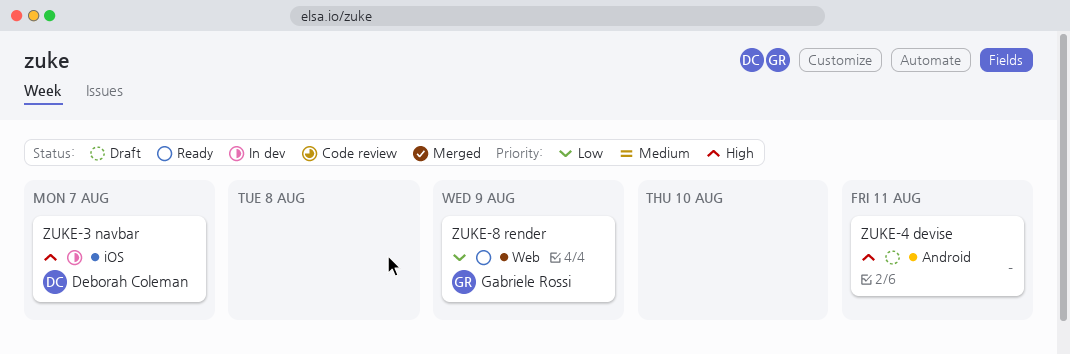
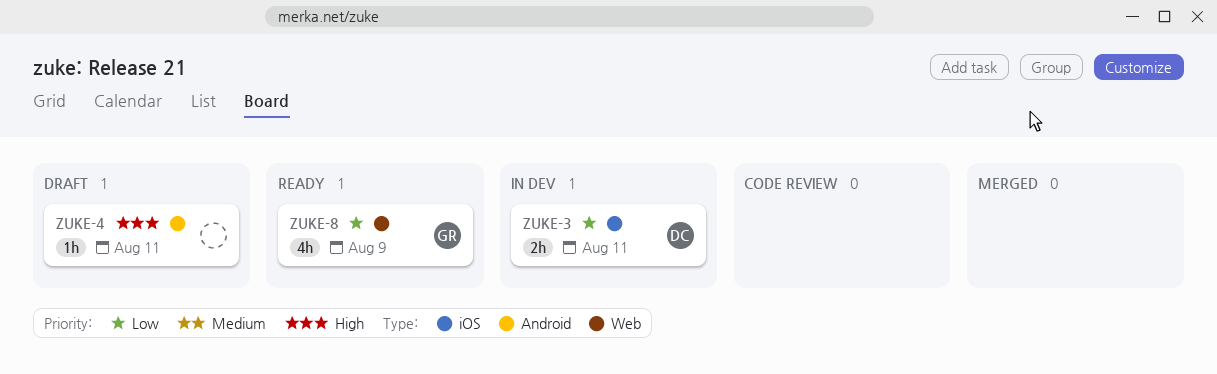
ZUKE-3, priority: High -> Low
ZUKE-3, due: Aug 7 -> Aug 11

